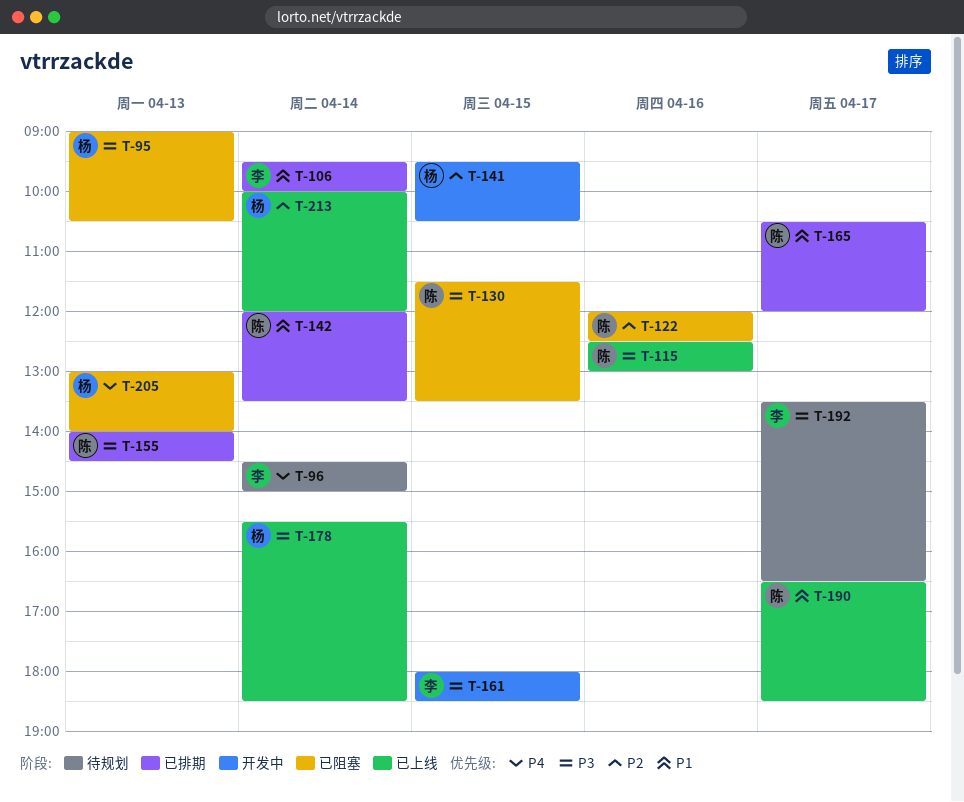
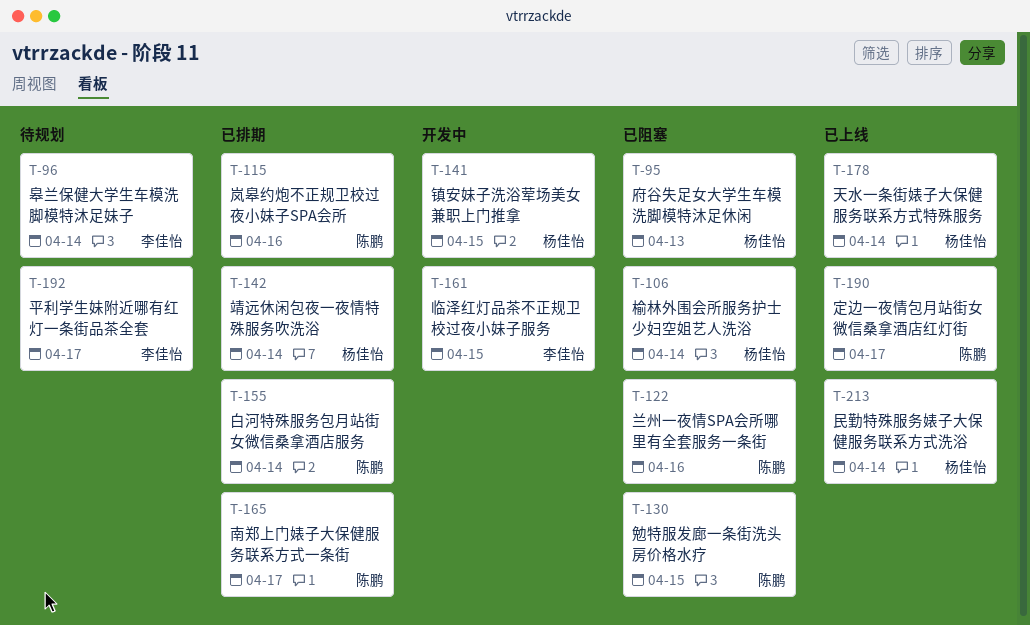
T-106, status: 已排期 -> 已阻塞
T-106, owner: 李佳怡 -> 杨佳怡
T-115, status: 已上线 -> 已排期
T-142, owner: 陈鹏 -> 杨佳怡
T-155, day: Apr 13 -> Apr 14
T-205: present -> none

